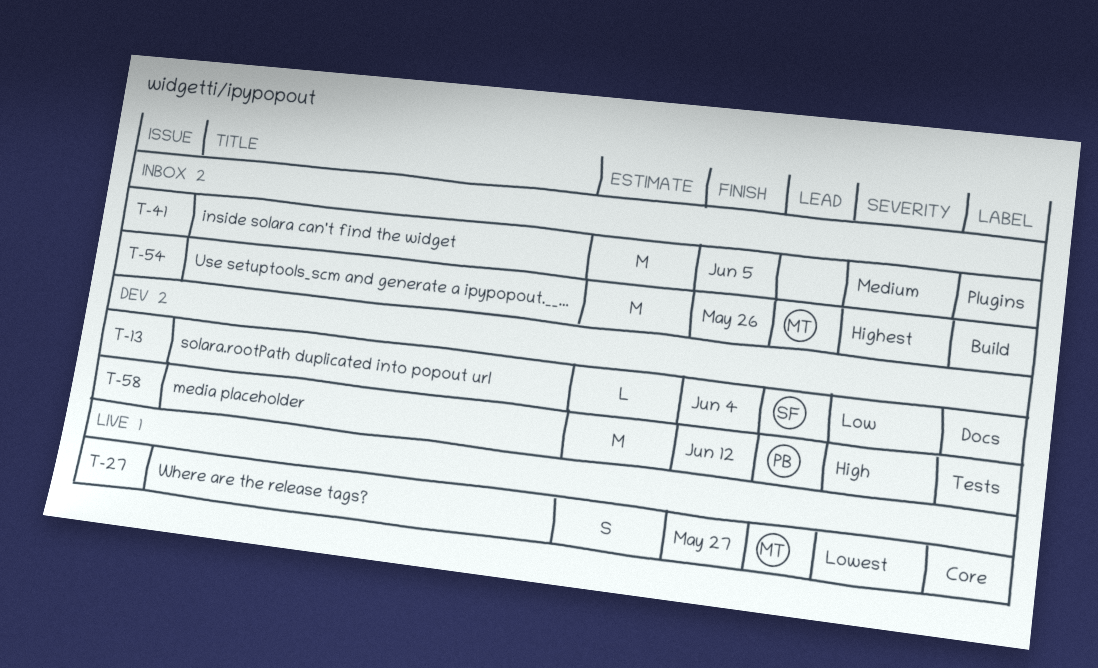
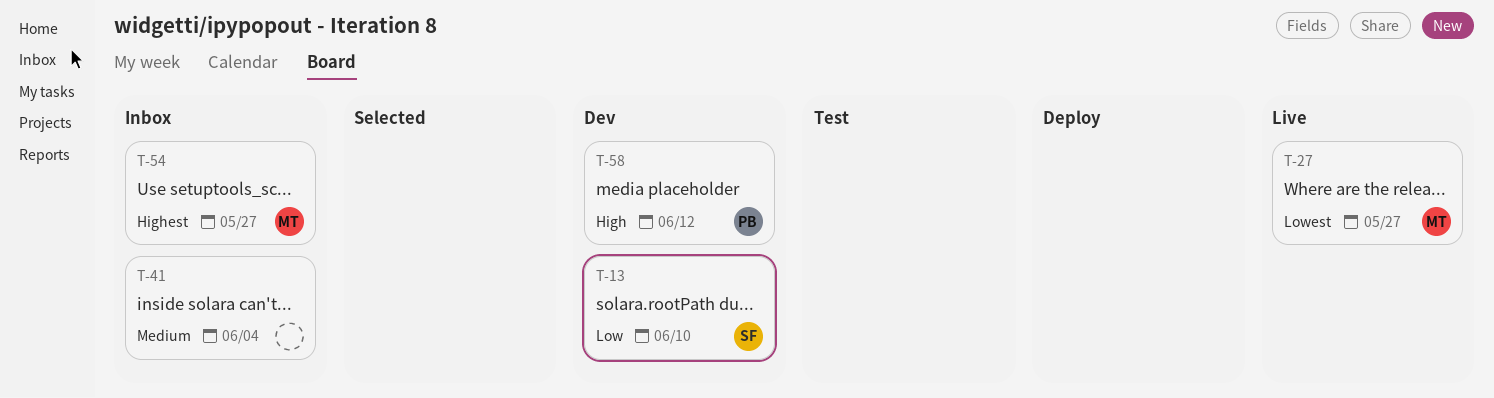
T-13, due: Jun 4 -> Jun 10
T-41, due: Jun 5 -> Jun 4
T-54, due: May 26 -> May 27

